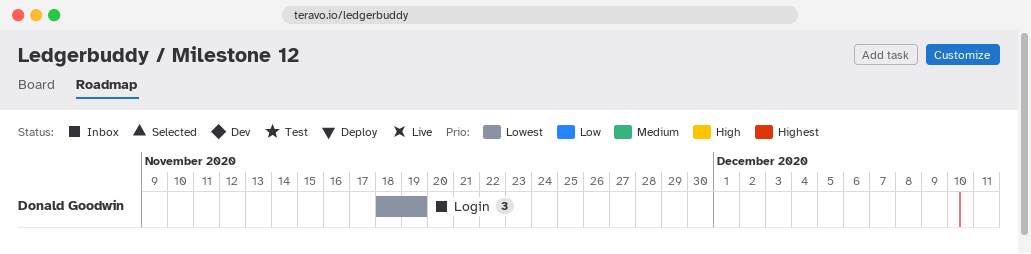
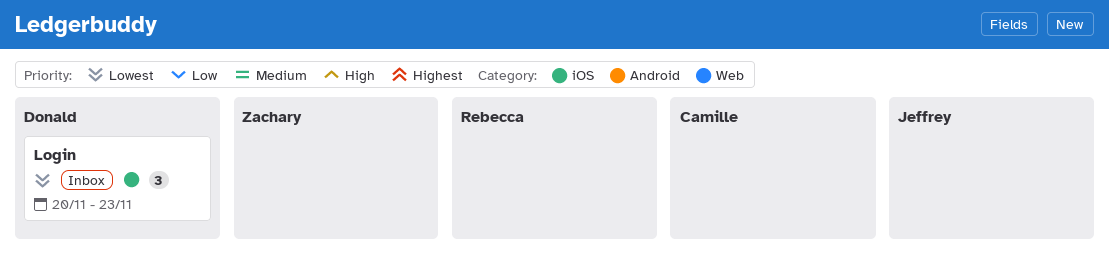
Login, start: Nov 18 -> Nov 20
Login, due: Nov 19 -> Nov 23

